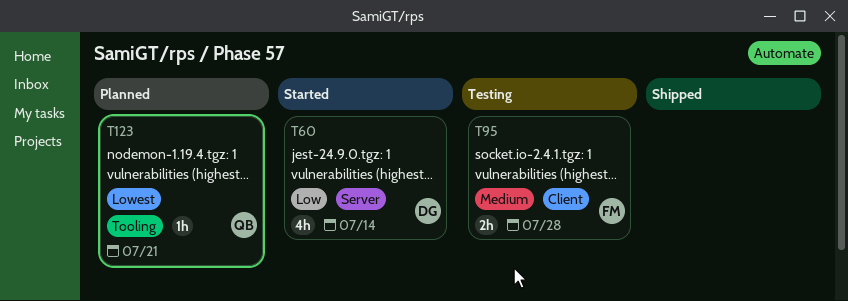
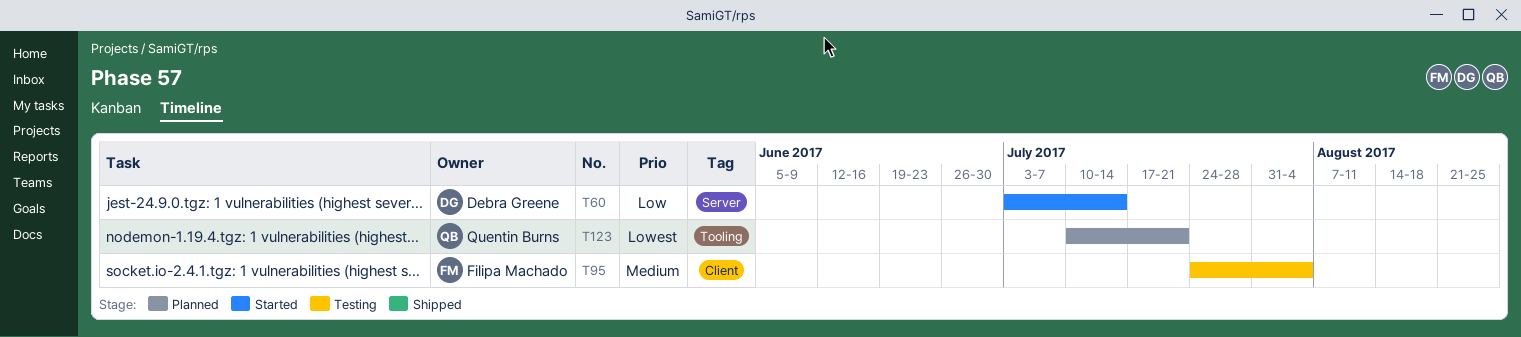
T95, due: Jul 28 -> Aug 4

